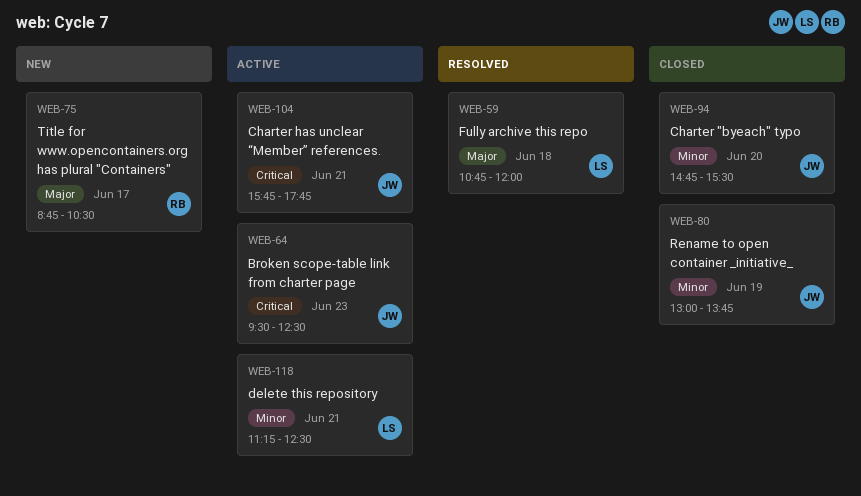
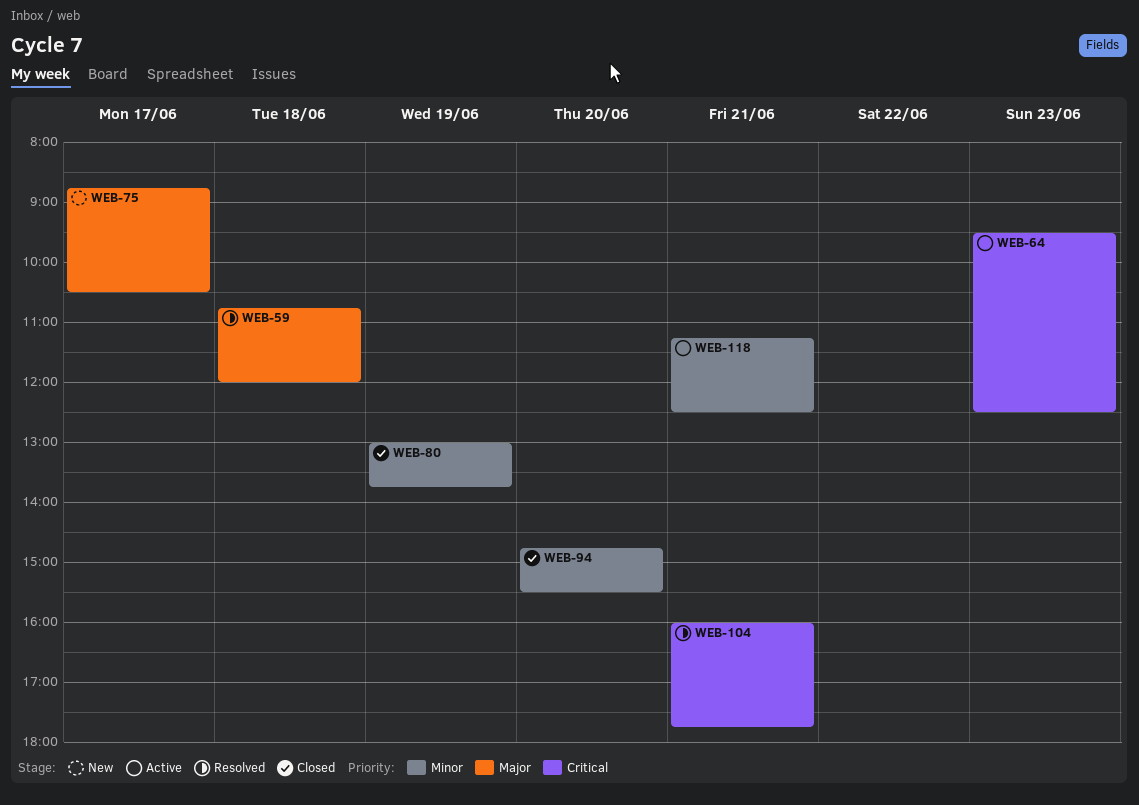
WEB-104, status: Active -> Resolved
WEB-104, begins: 15:45 -> 16:00

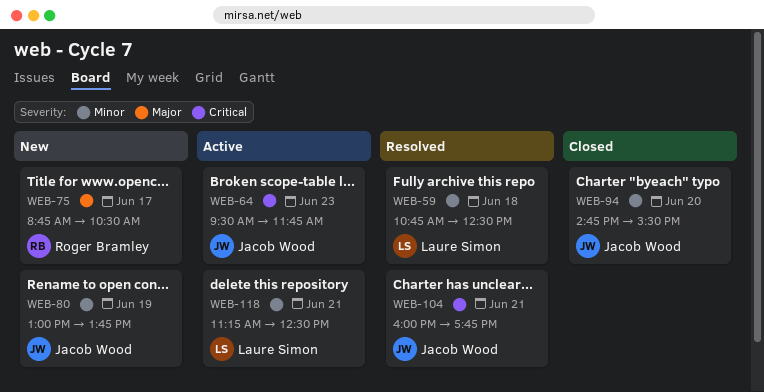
WEB-59, priority: Major -> Minor
WEB-59, ends: 12:00 -> 12:30
WEB-64, ends: 12:30 -> 11:45
WEB-80, status: Closed -> New

